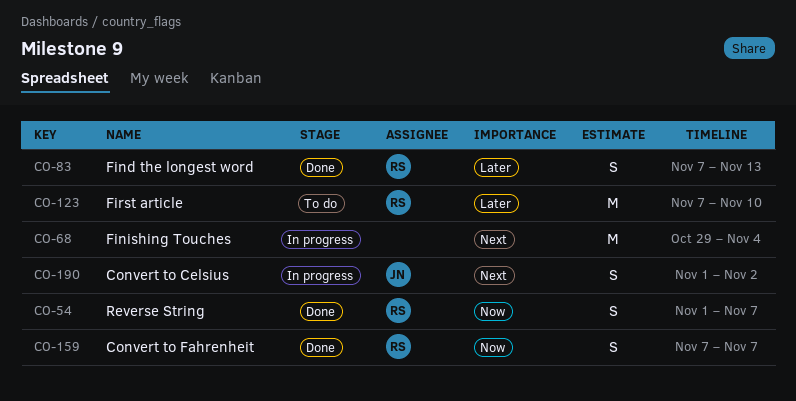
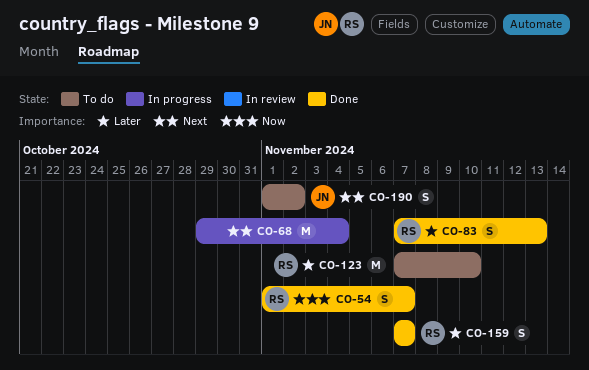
CO-159, priority: Now -> Later
CO-190, status: In progress -> To do

